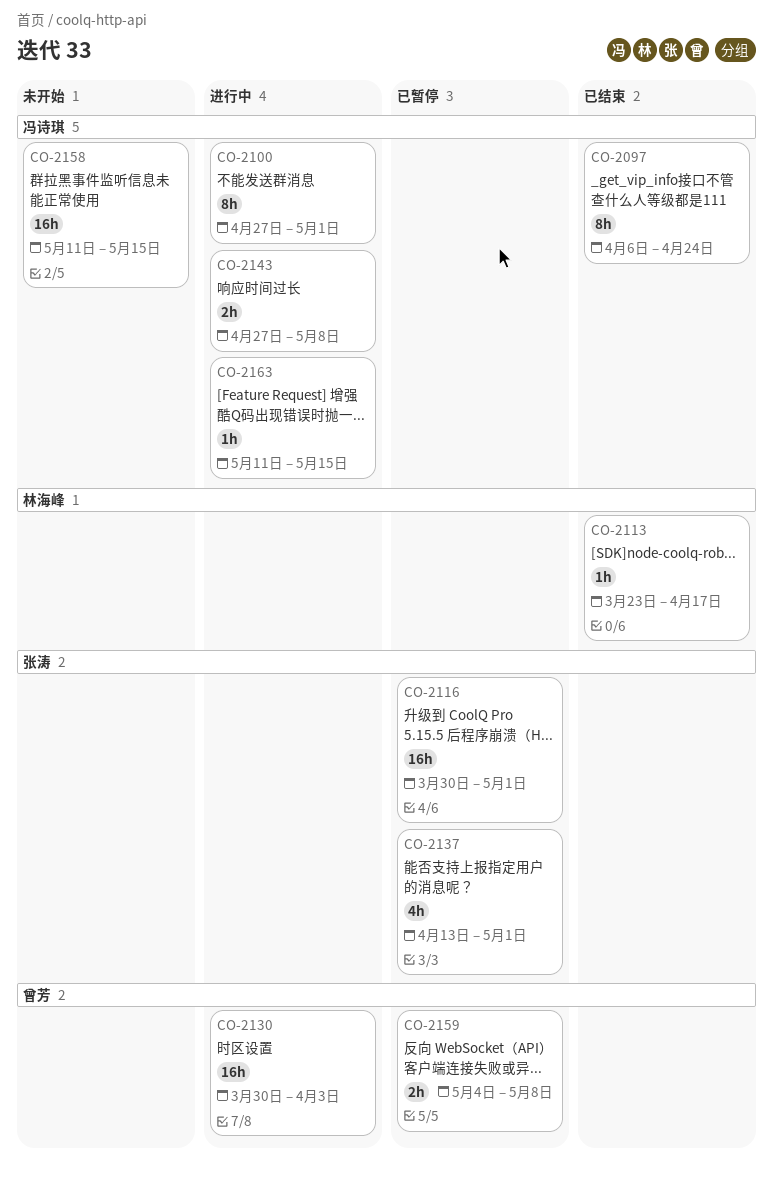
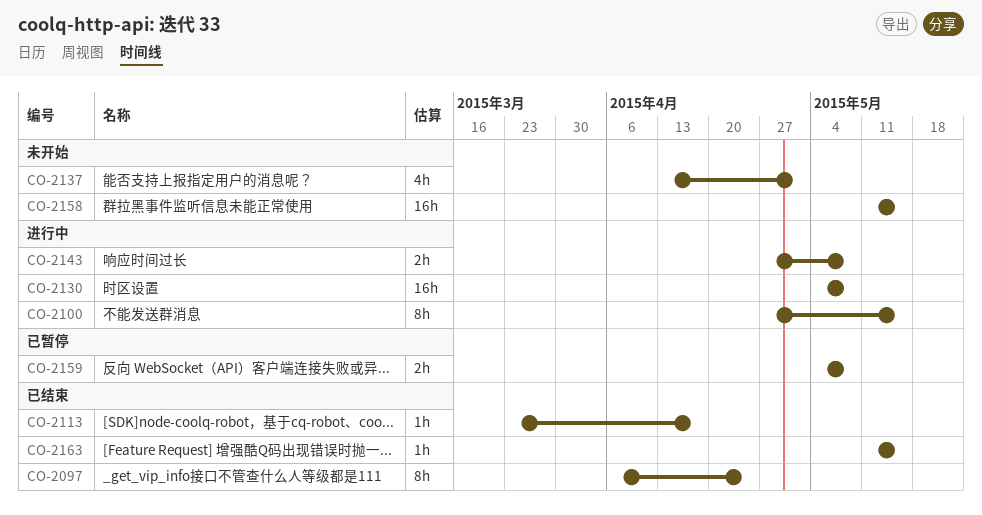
CO-2100, due: May 1 -> May 15
CO-2116: present -> none
CO-2130, start: Mar 30 -> May 4
CO-2130, due: Apr 3 -> May 8
CO-2137, status: 已暂停 -> 未开始
CO-2163, status: 进行中 -> 已结束

